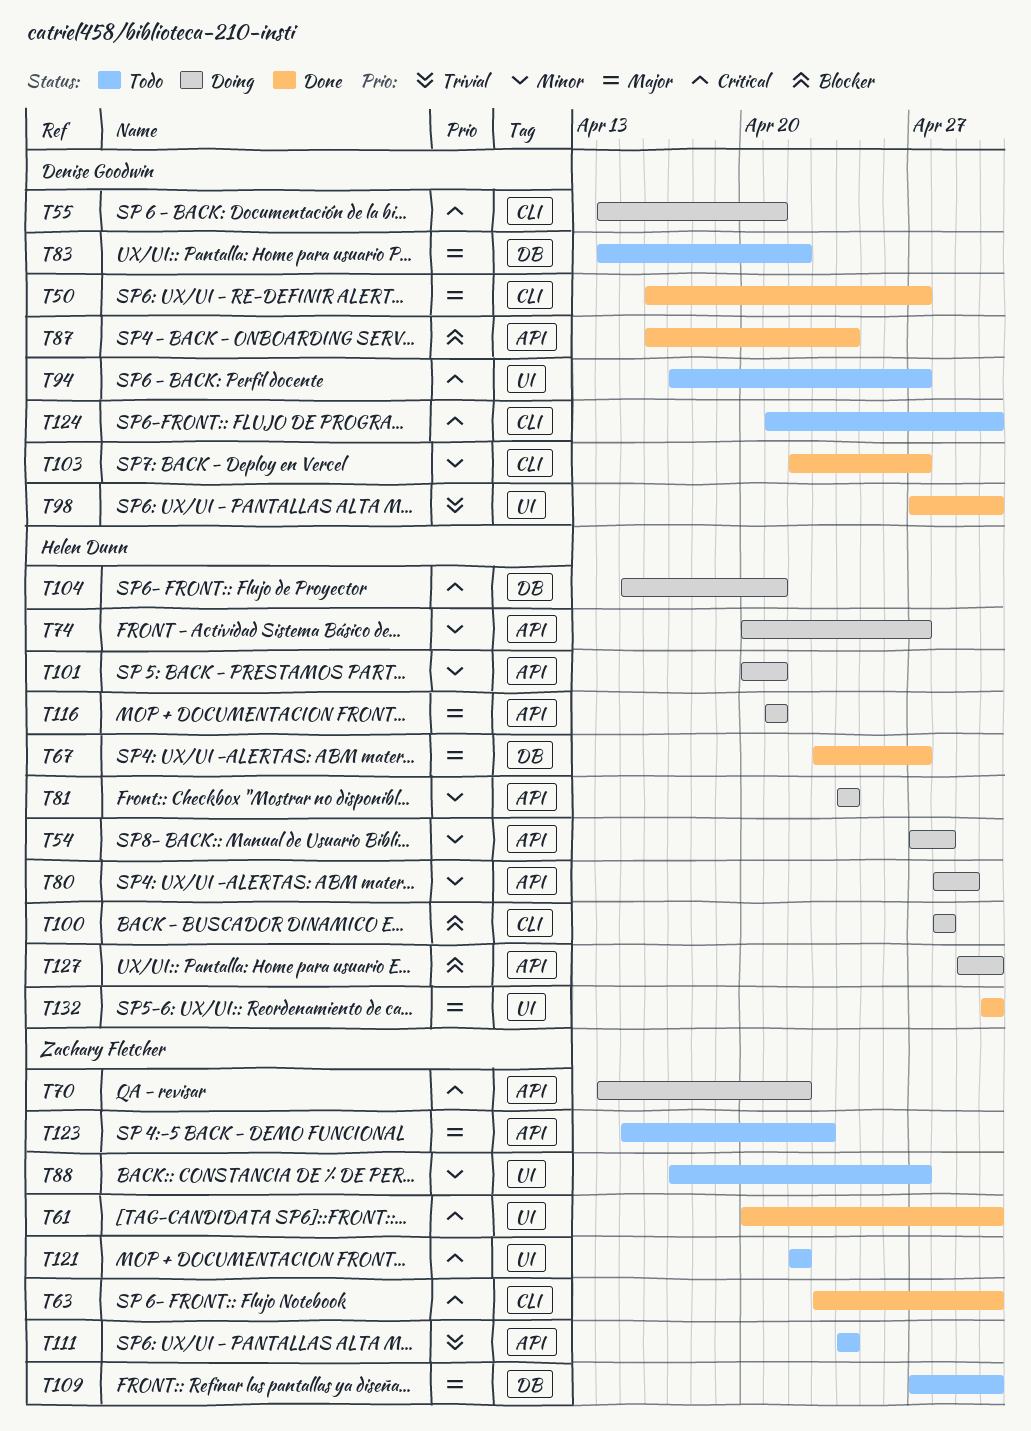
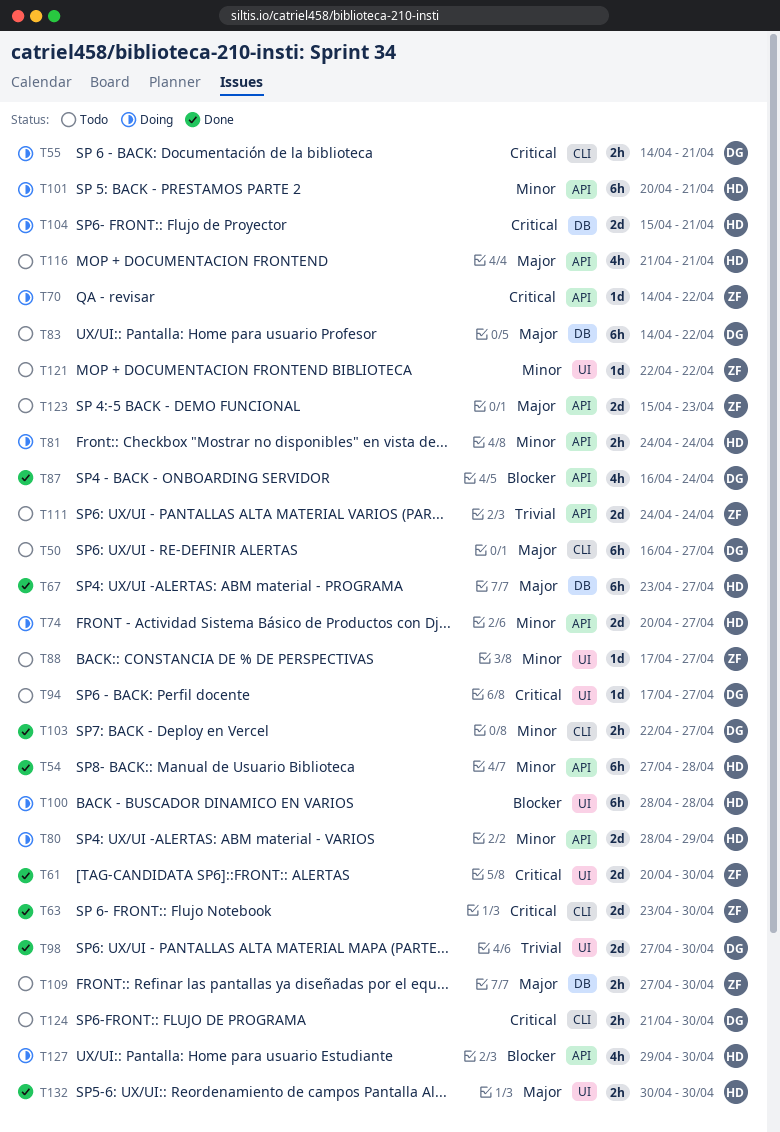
T50, status: Done -> Todo
T54, status: Doing -> Done
T100, label: CLI -> UI
T116, status: Doing -> Todo
T121, priority: Critical -> Minor

